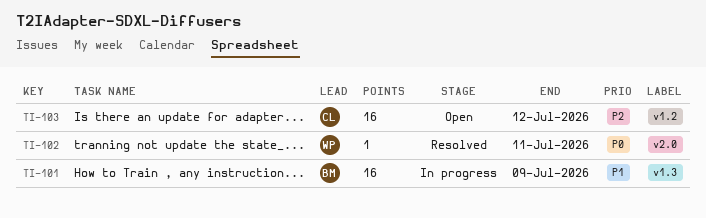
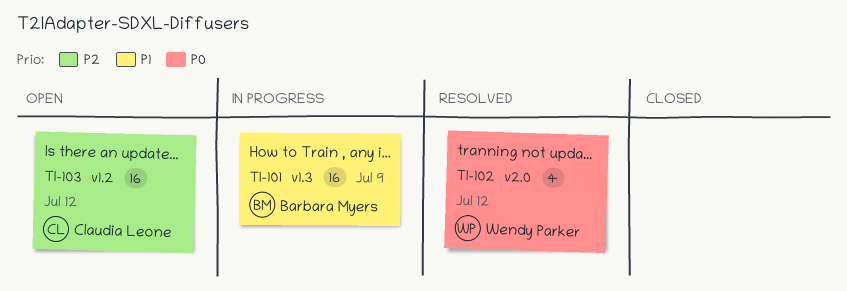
TI-102, estimate: 1 -> 4
TI-102, due: Jul 11 -> Jul 12

